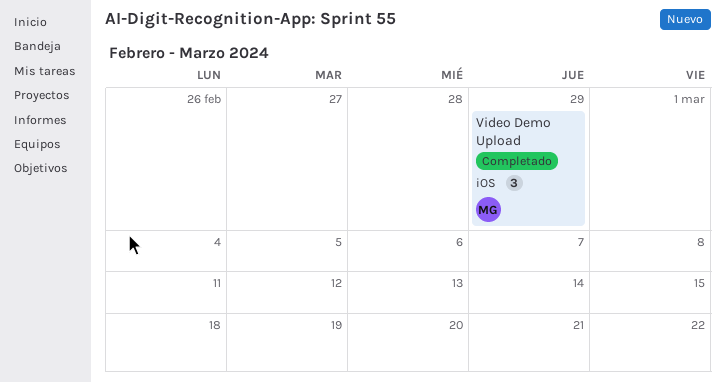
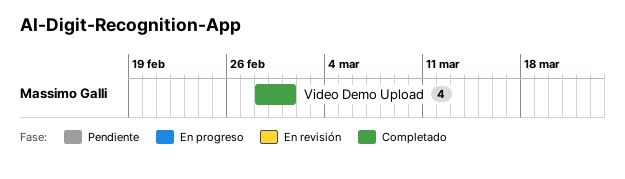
Video Demo Upload, estimate: 3 -> 4
Video Demo Upload, due: Feb 29 -> Mar 1

